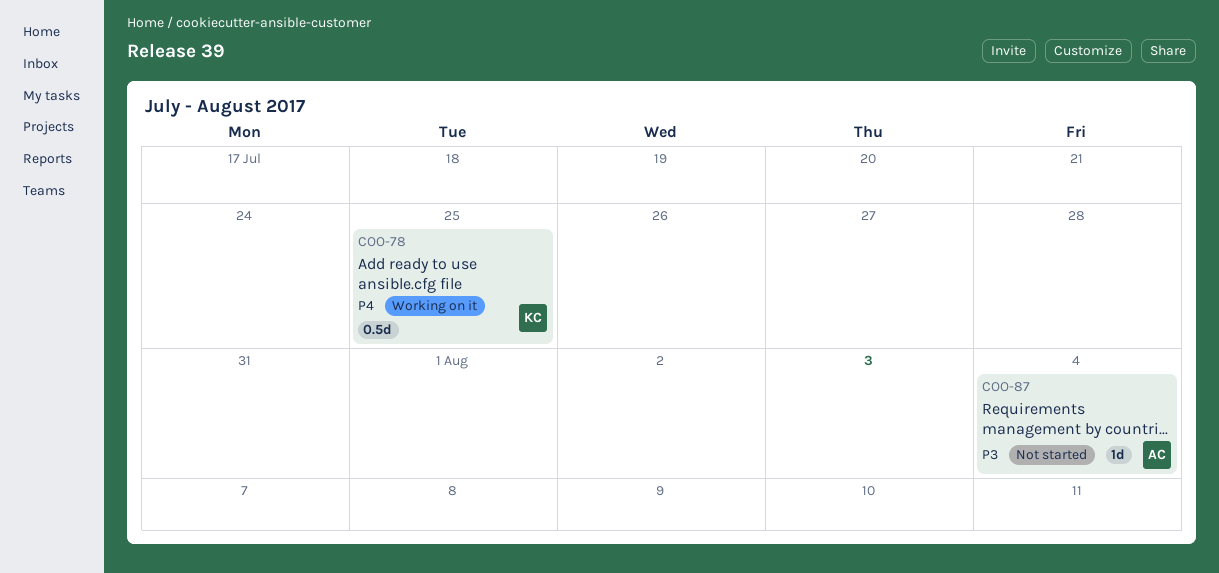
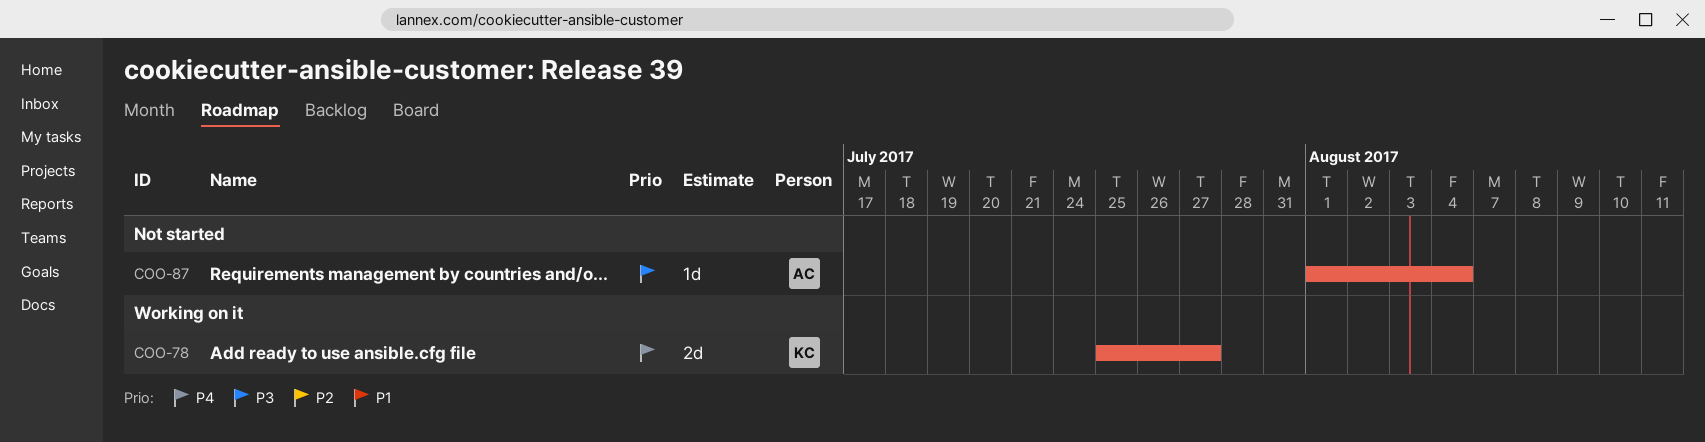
COO-78, estimate: 0.5d -> 2d
COO-78, due: Jul 25 -> Jul 27

